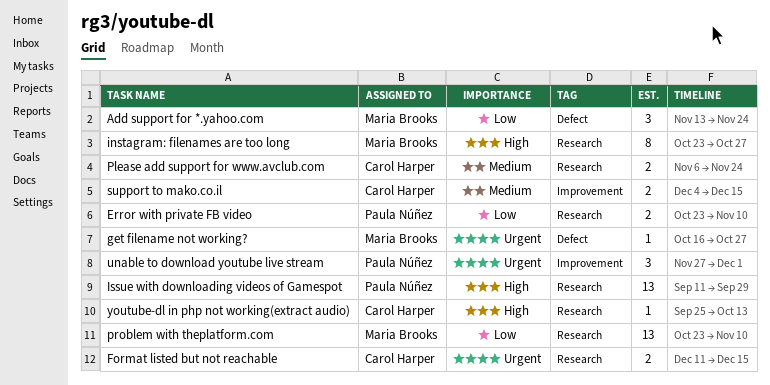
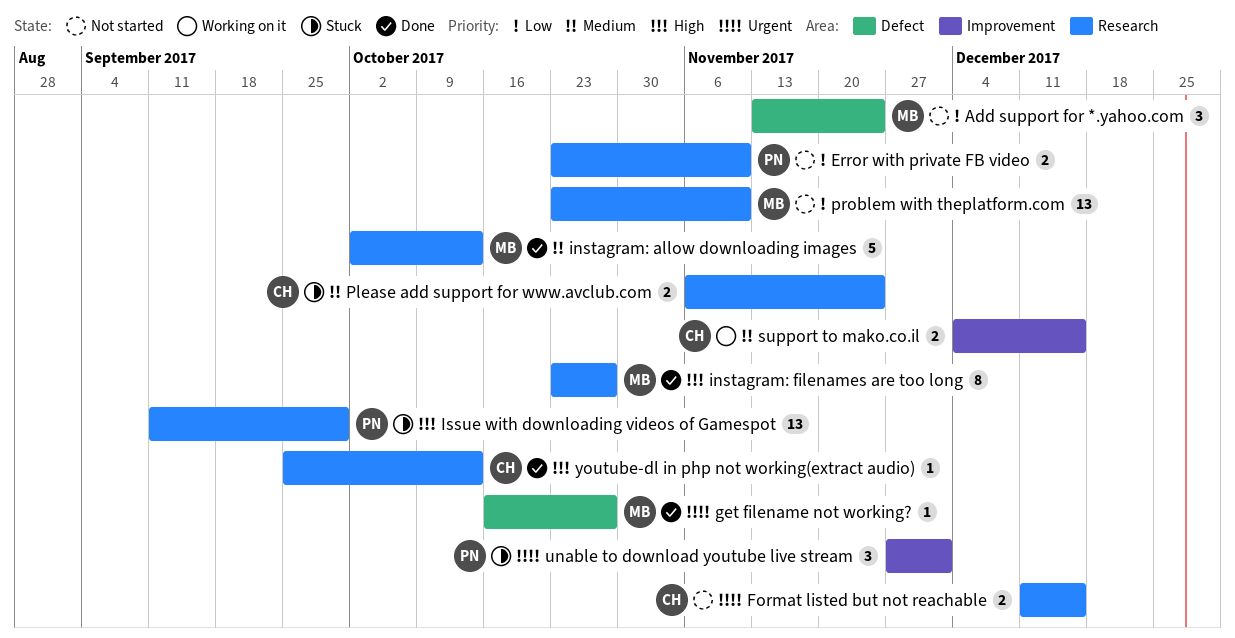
instagram: allow downloading images: none -> present

